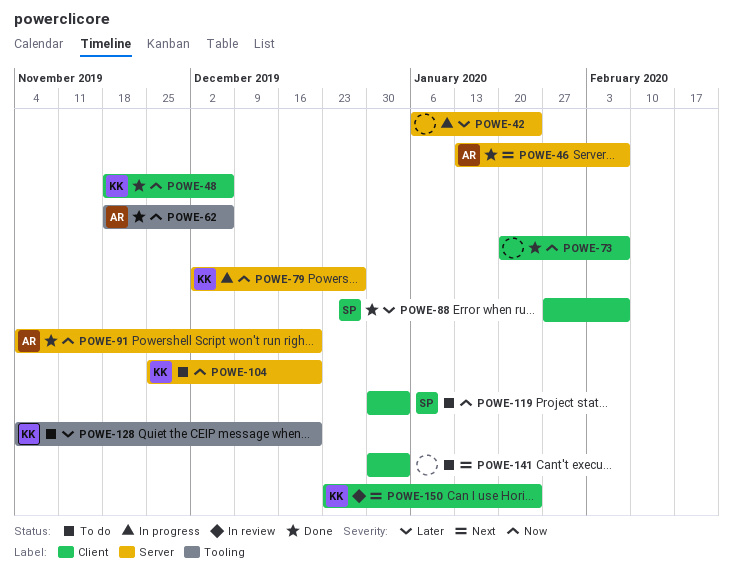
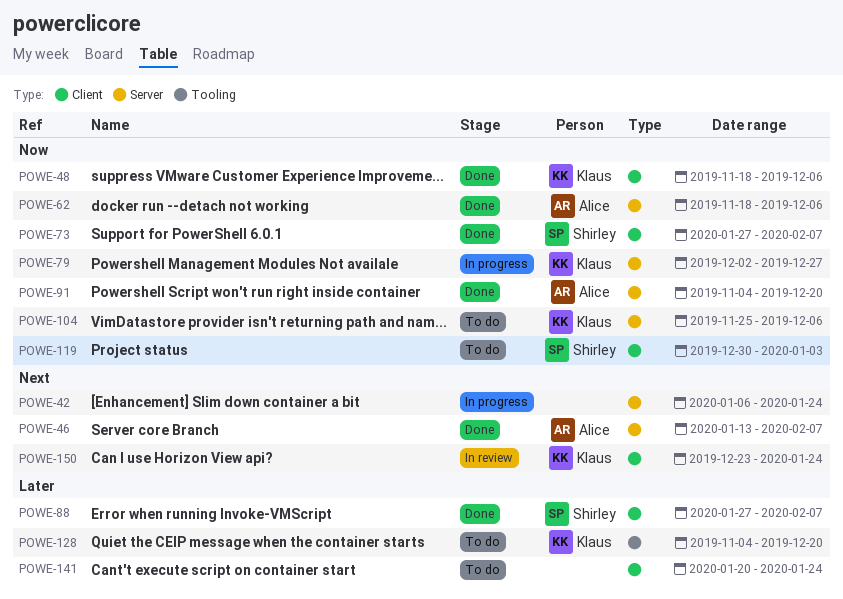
POWE-42, priority: Later -> Next
POWE-62, label: Tooling -> Server
POWE-73, owner: none -> Shirley
POWE-73, start: Jan 20 -> Jan 27
POWE-104, due: Dec 20 -> Dec 6
POWE-141, priority: Next -> Later
POWE-141, start: Dec 30 -> Jan 20
POWE-141, due: Jan 3 -> Jan 24

